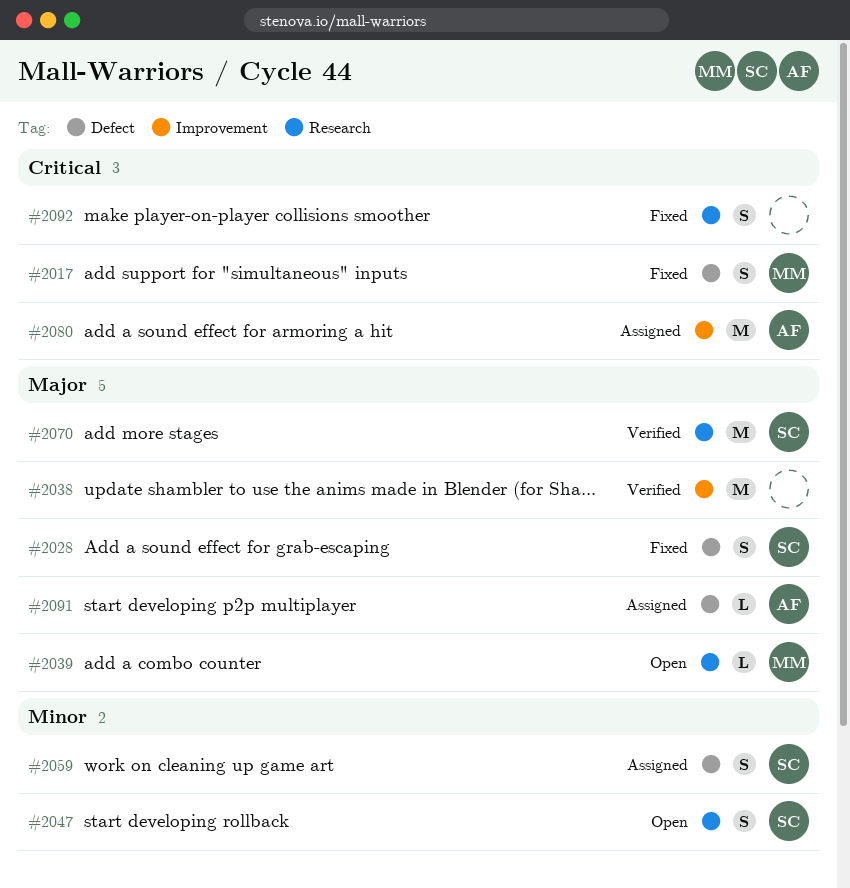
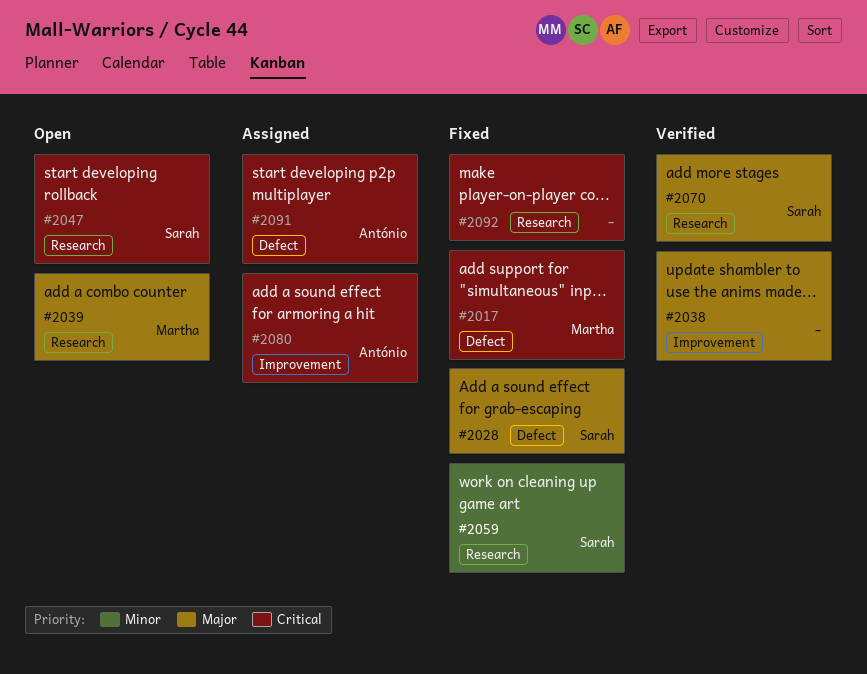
#2047, priority: Minor -> Critical
#2059, status: Assigned -> Fixed
#2059, label: Defect -> Research
#2091, priority: Major -> Critical

